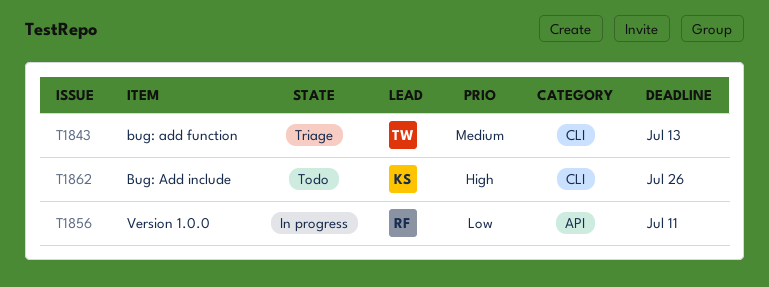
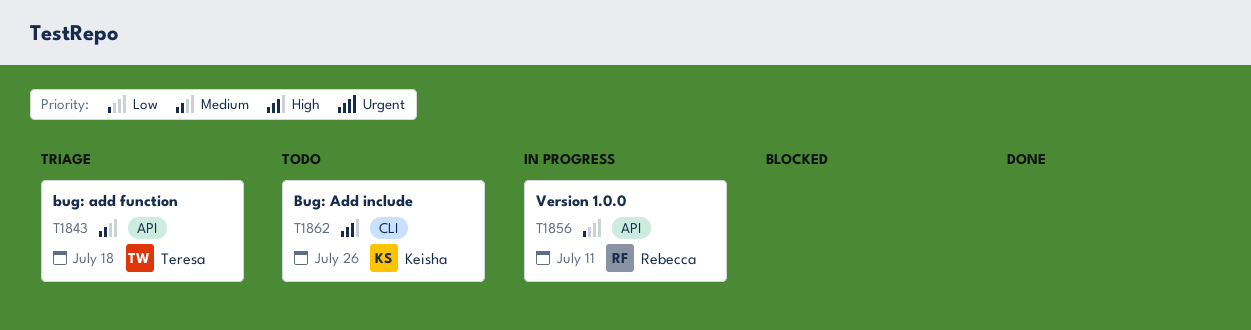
T1843, label: CLI -> API
T1843, due: Jul 13 -> Jul 18

